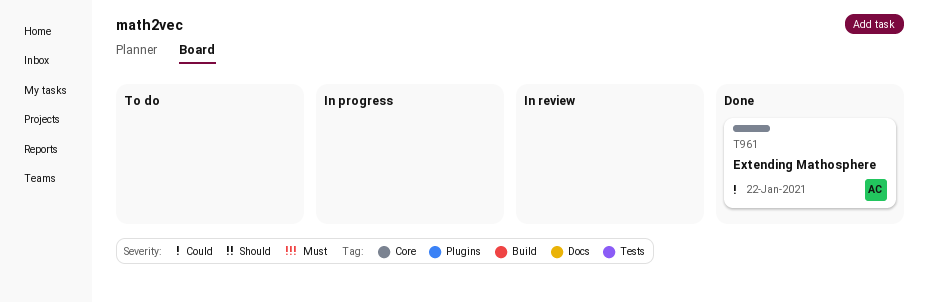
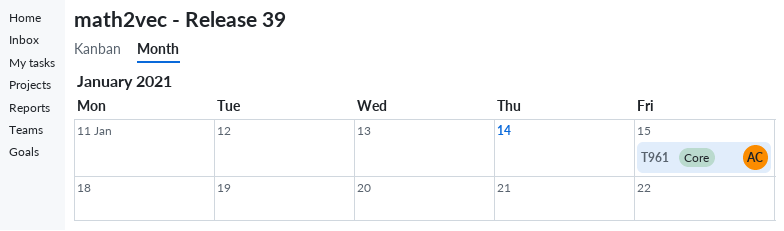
T961, due: Jan 22 -> Jan 15

